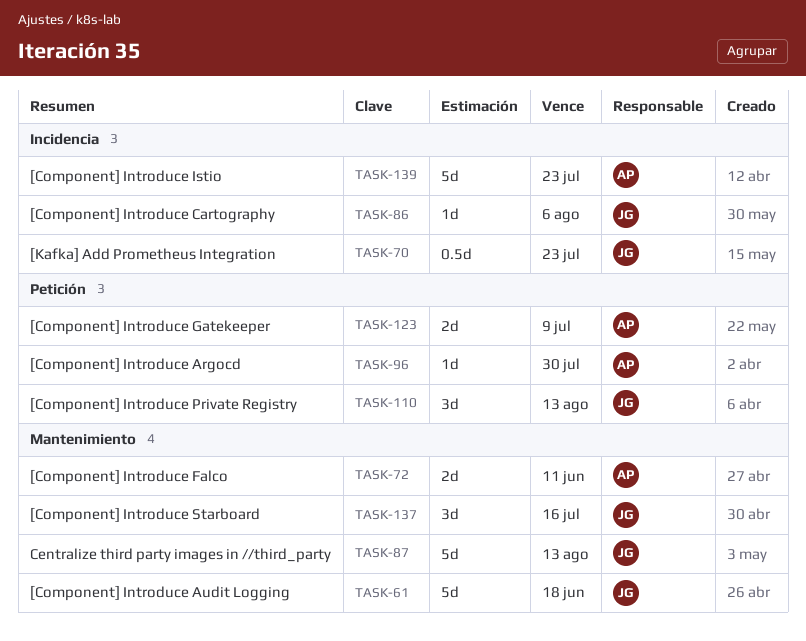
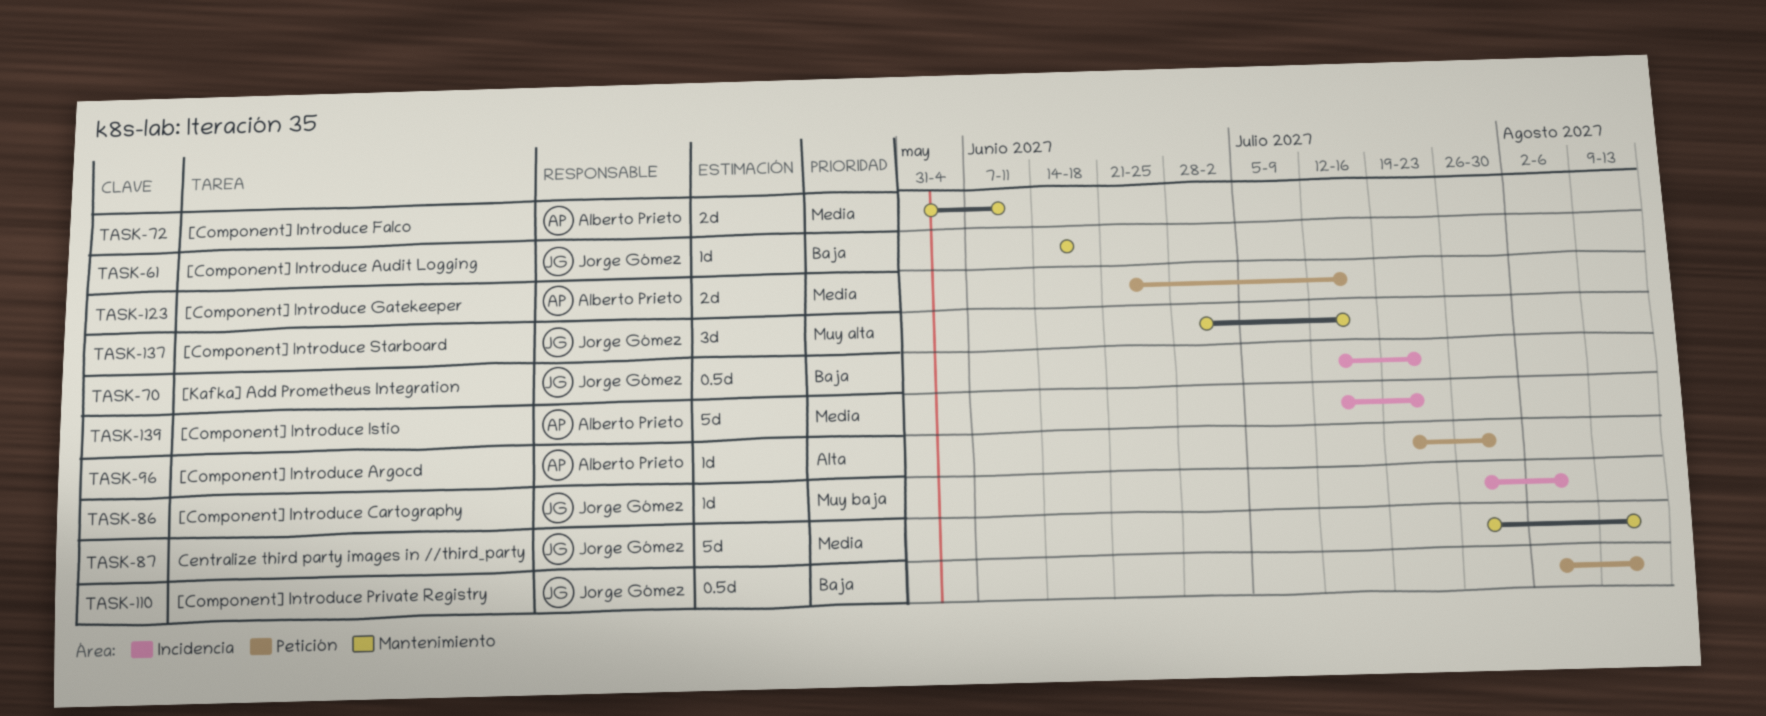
TASK-61, estimate: 5d -> 1d
TASK-110, estimate: 3d -> 0.5d
TASK-123, due: Jul 9 -> Jul 16

